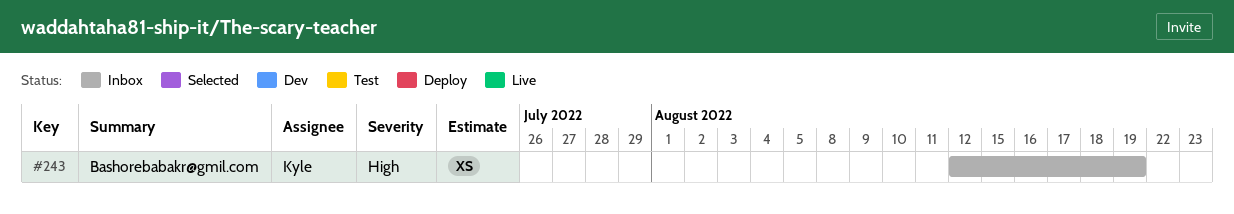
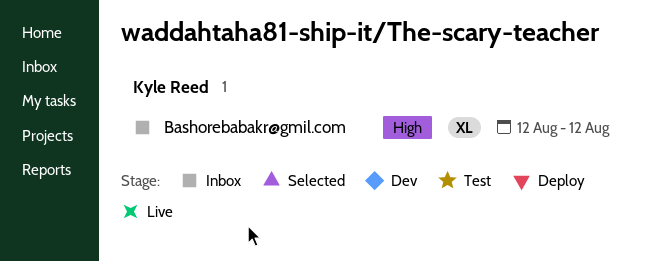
Bashorebabakr@gmil.com, estimate: XS -> XL
Bashorebabakr@gmil.com, due: Aug 19 -> Aug 12

